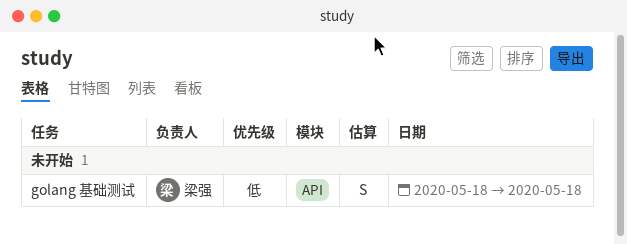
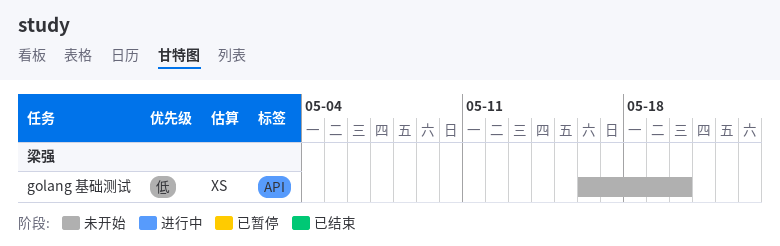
golang 基础测试, estimate: S -> XS
golang 基础测试, start: May 18 -> May 16
golang 基础测试, due: May 18 -> May 20

